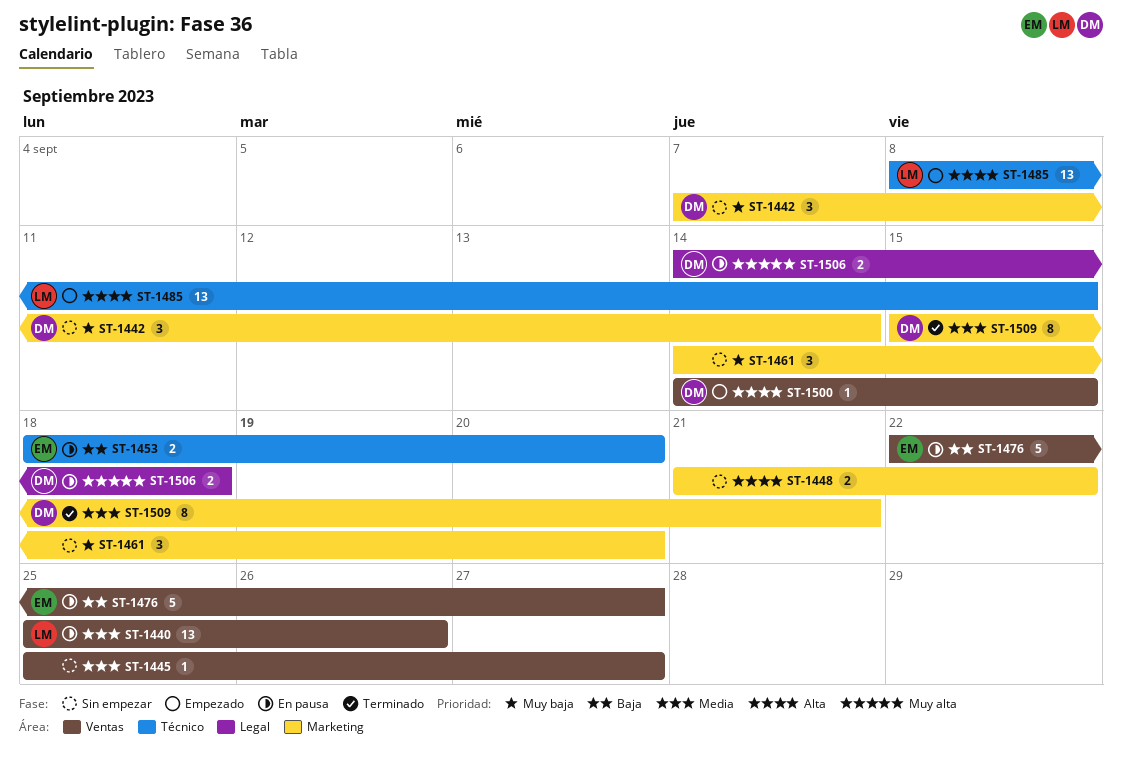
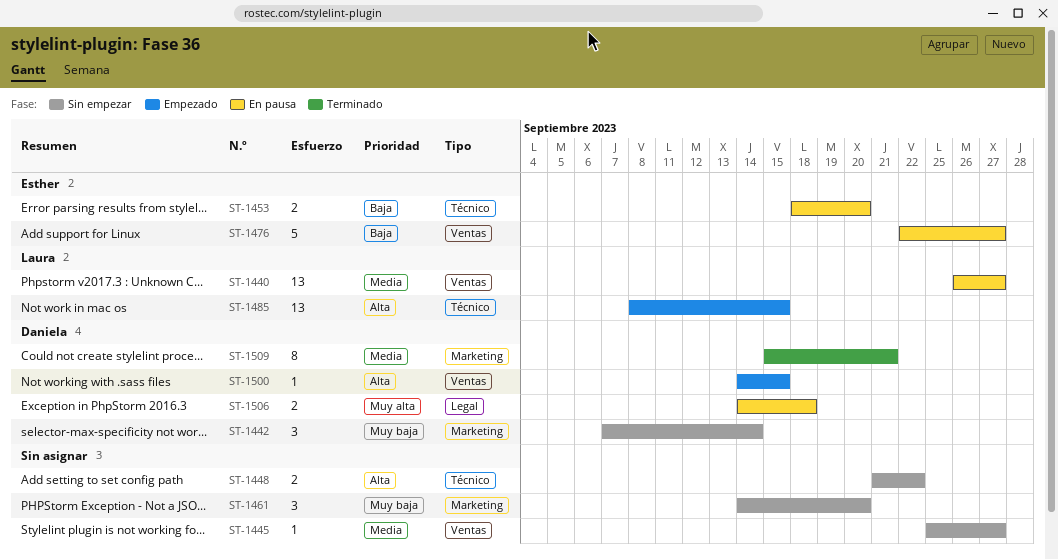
ST-1440, start: Sep 25 -> Sep 26
ST-1440, due: Sep 26 -> Sep 27
ST-1448, label: Marketing -> Técnico

